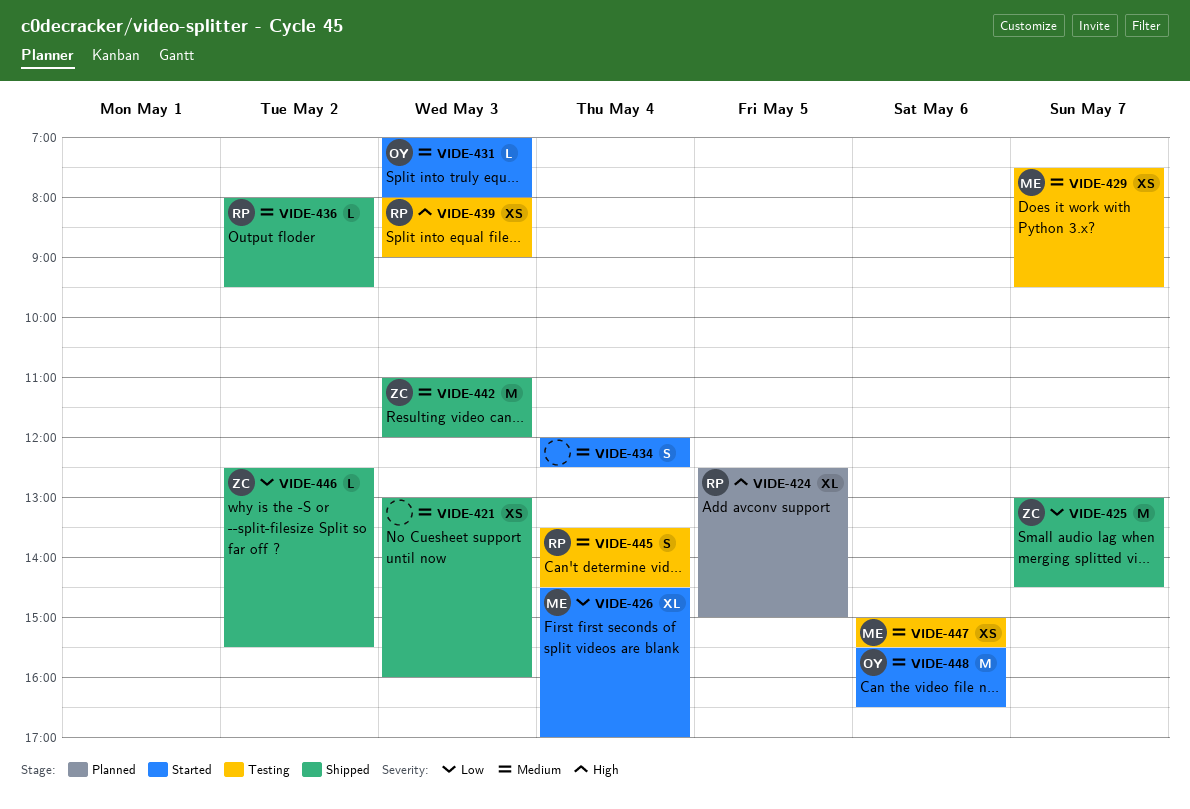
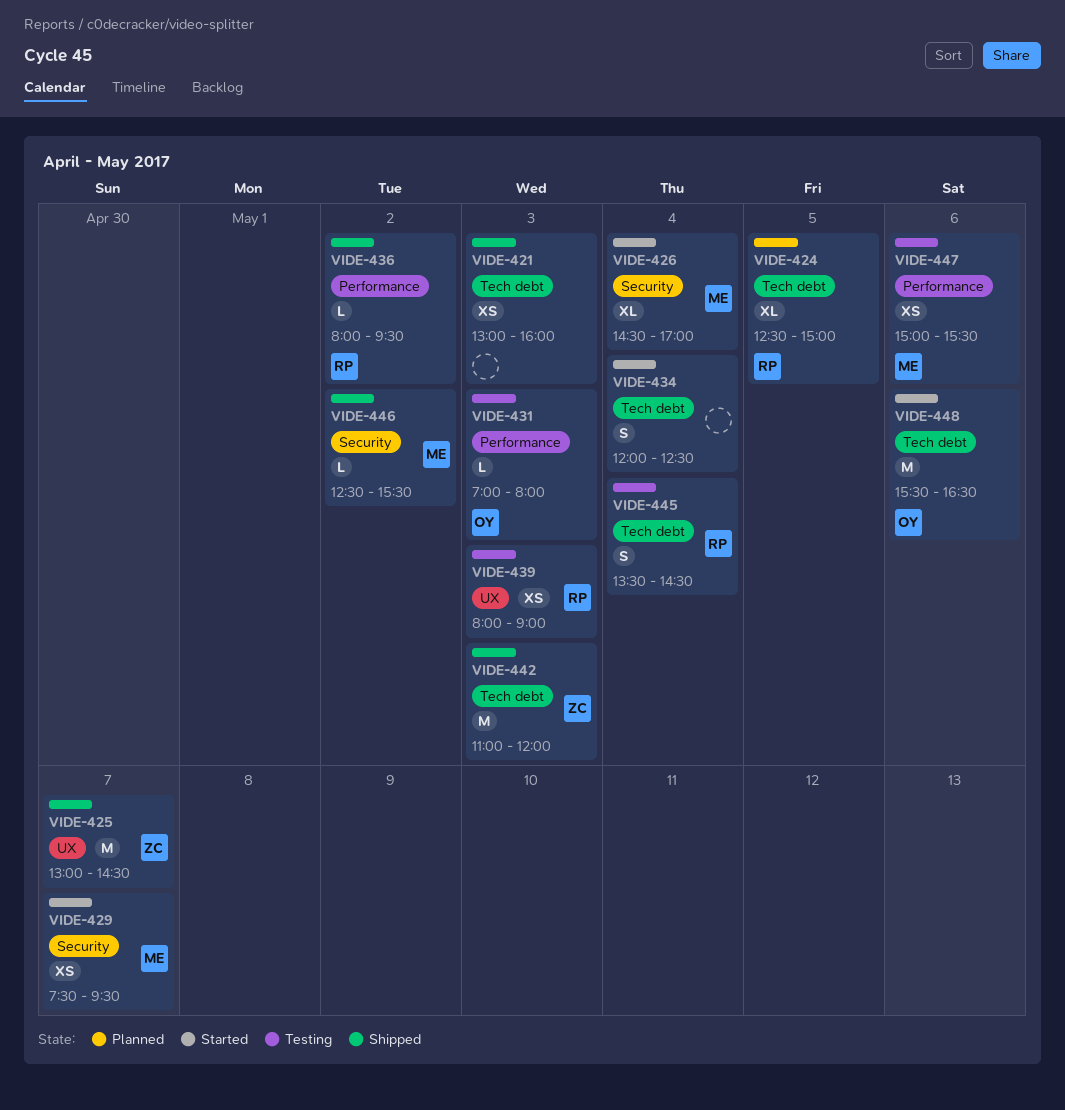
VIDE-429, status: Testing -> Started
VIDE-431, status: Started -> Testing
VIDE-446, owner: ZC -> ME

